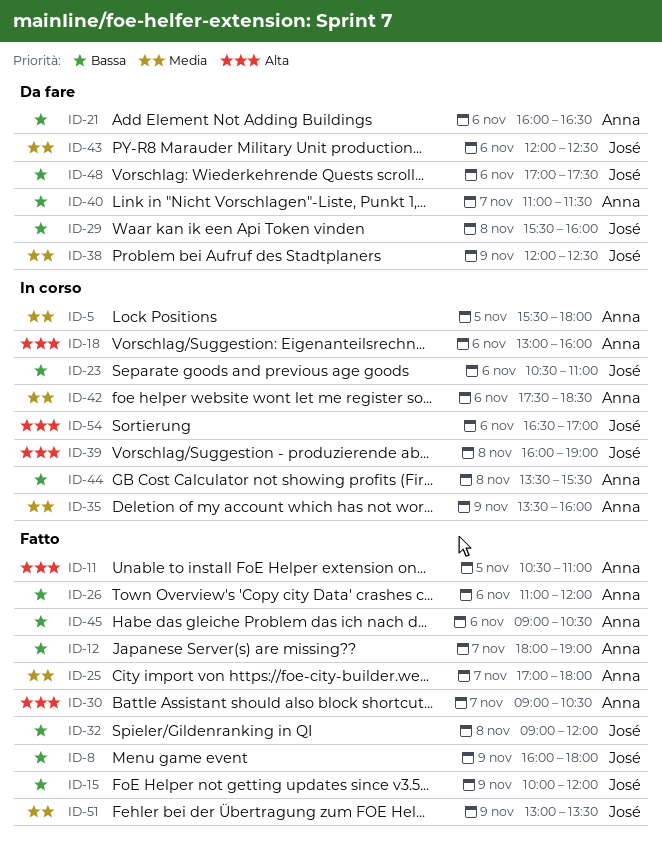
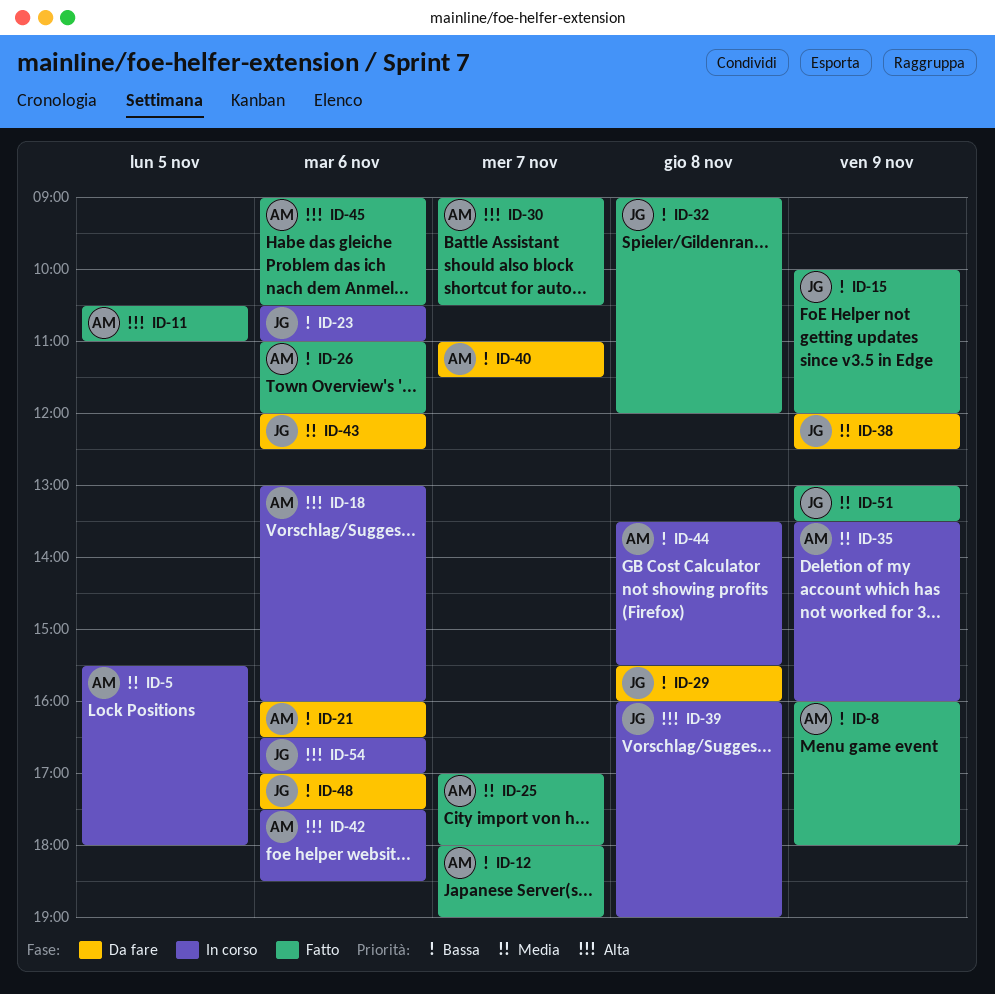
ID-8, owner: José -> Anna
ID-42, priority: Media -> Alta
ID-45, priority: Bassa -> Alta

